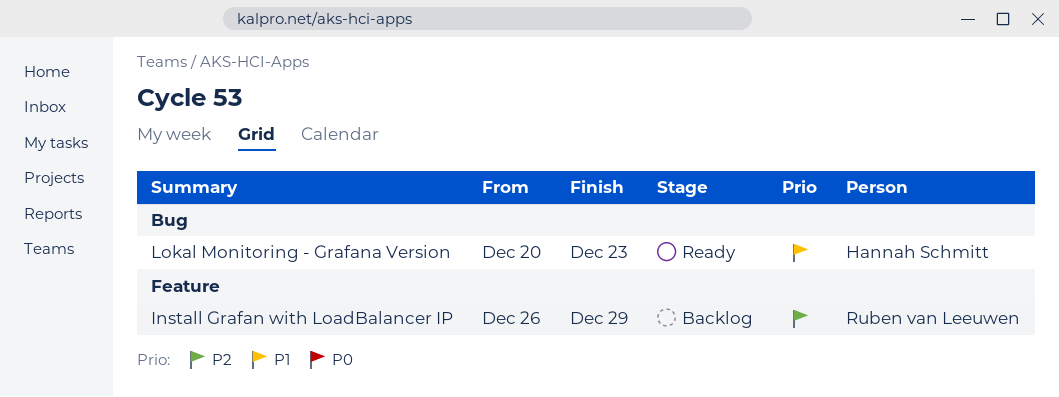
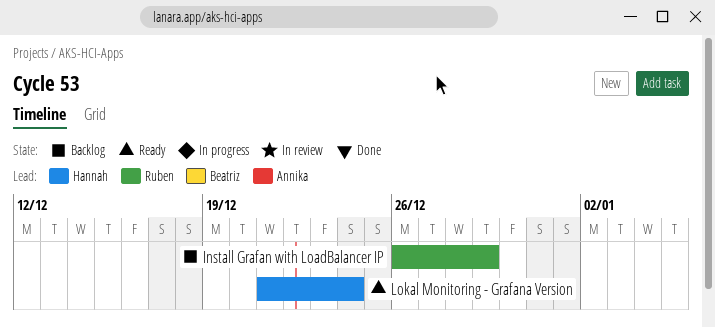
Lokal Monitoring - Grafana Version, start: Dec 20 -> Dec 21
Lokal Monitoring - Grafana Version, due: Dec 23 -> Dec 24

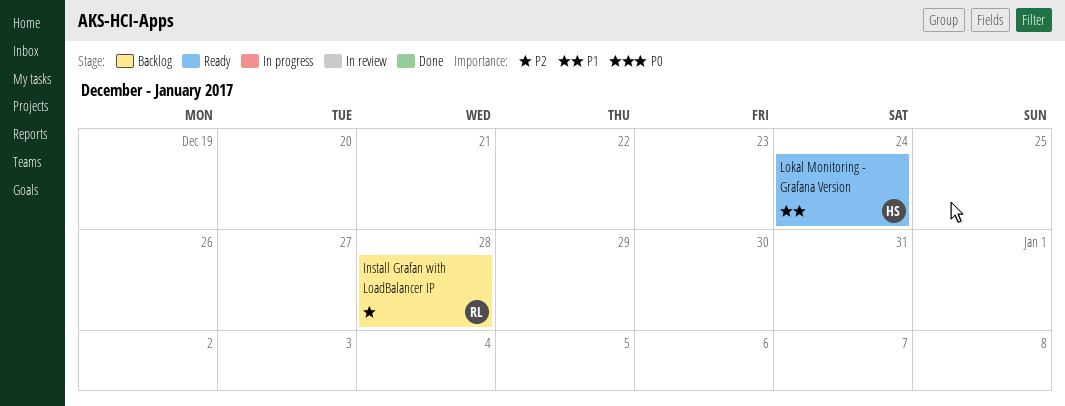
Install Grafan with LoadBalancer IP, due: Dec 29 -> Dec 28

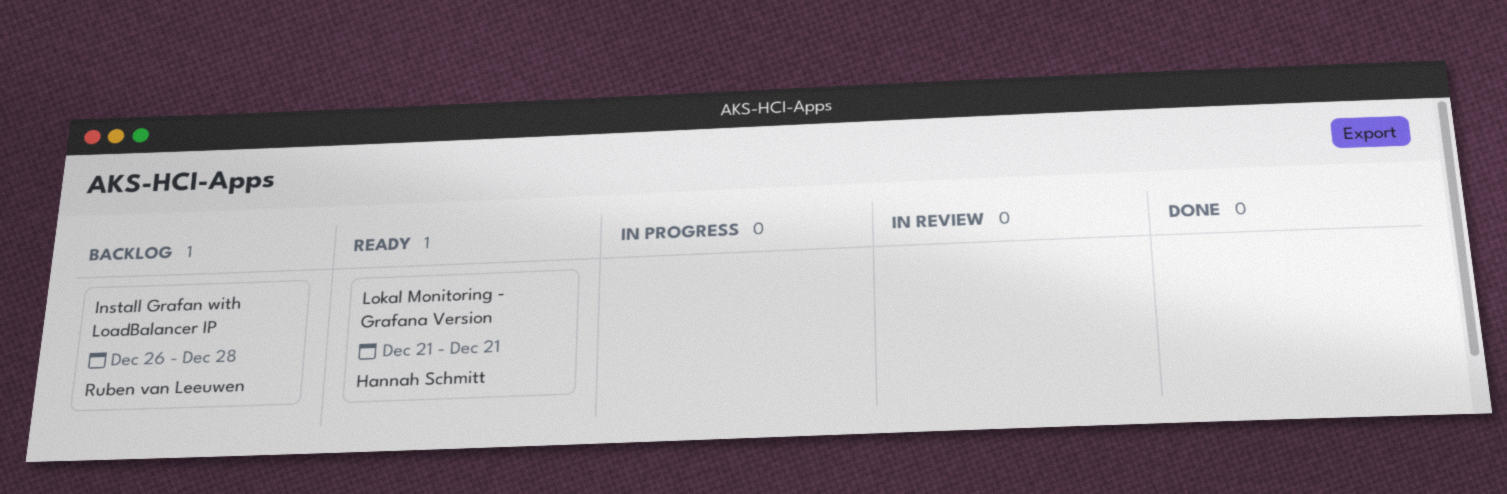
Lokal Monitoring - Grafana Version, due: Dec 24 -> Dec 21

